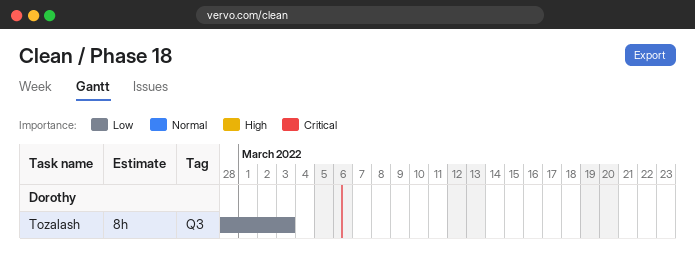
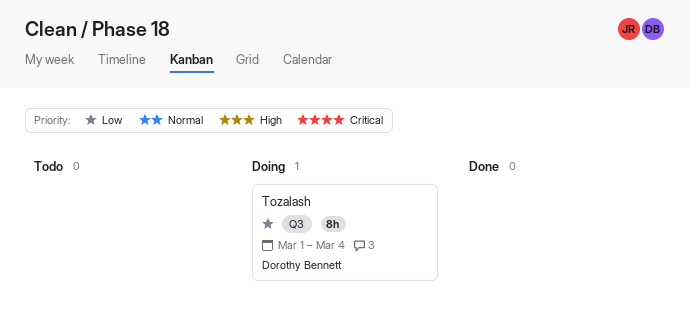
Tozalash, start: Feb 28 -> Mar 1
Tozalash, due: Mar 3 -> Mar 4

